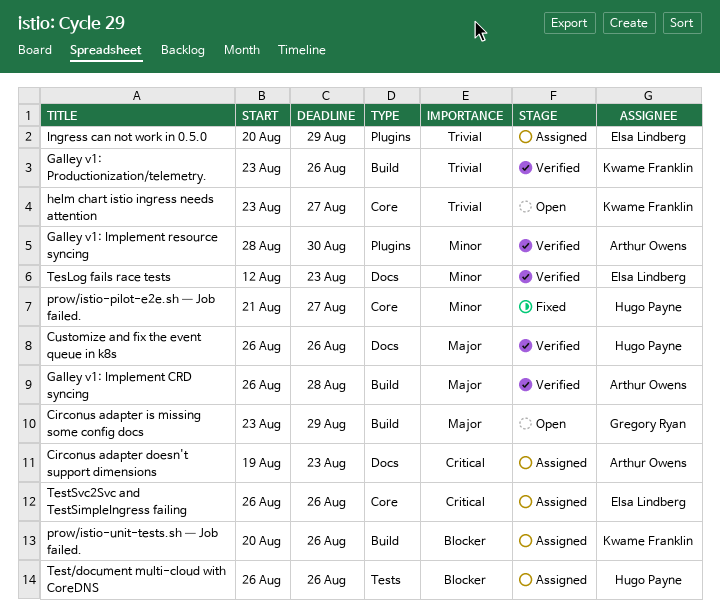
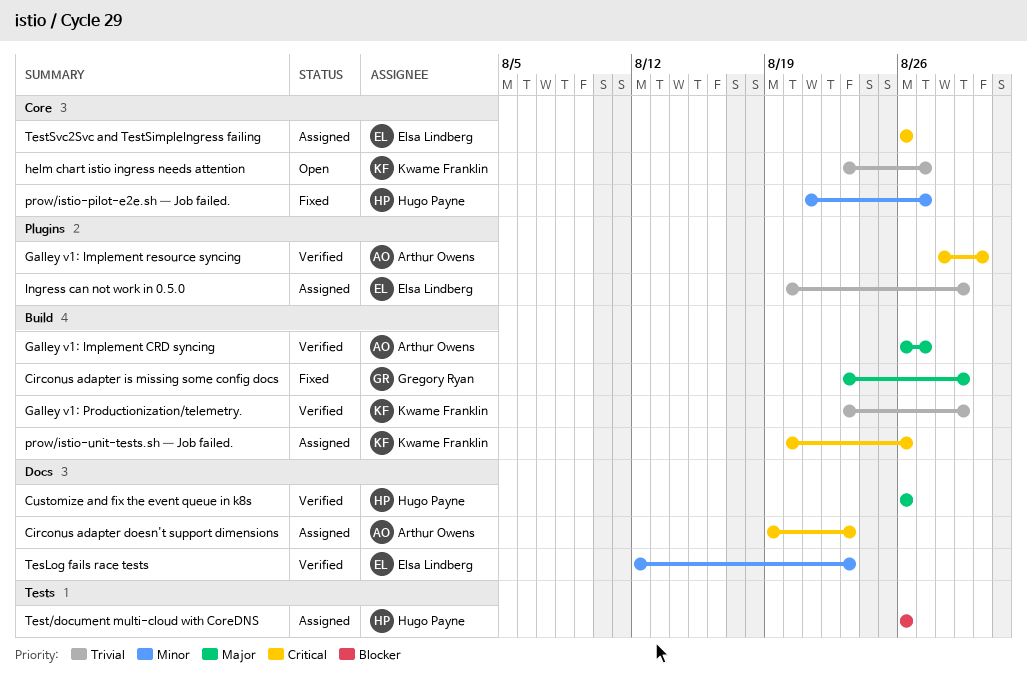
Circonus adapter is missing some config docs, status: Open -> Fixed
Galley v1: Implement CRD syncing, due: Aug 28 -> Aug 27
Galley v1: Implement resource syncing, priority: Minor -> Critical
Galley v1: Productionization/telemetry., due: Aug 26 -> Aug 29
prow/istio-unit-tests.sh — Job failed., priority: Blocker -> Critical

